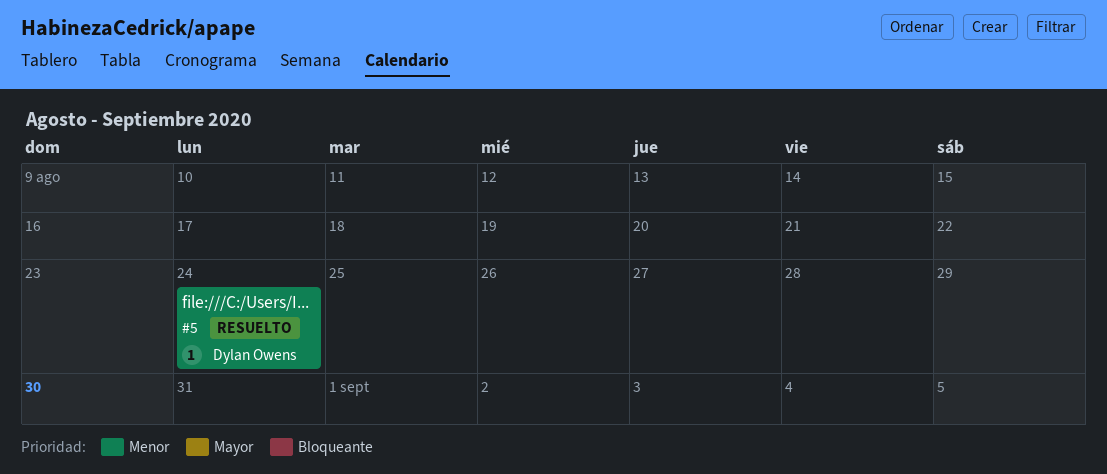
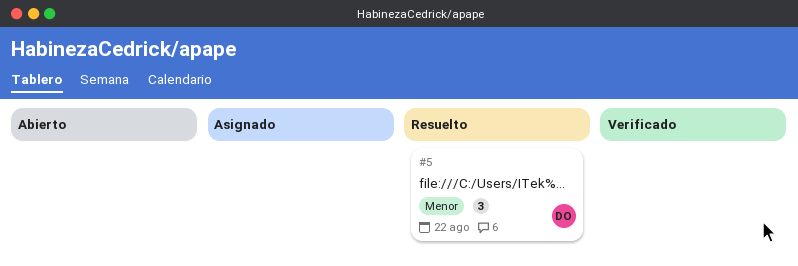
#5, estimate: 1 -> 3
#5, due: Aug 24 -> Aug 22

